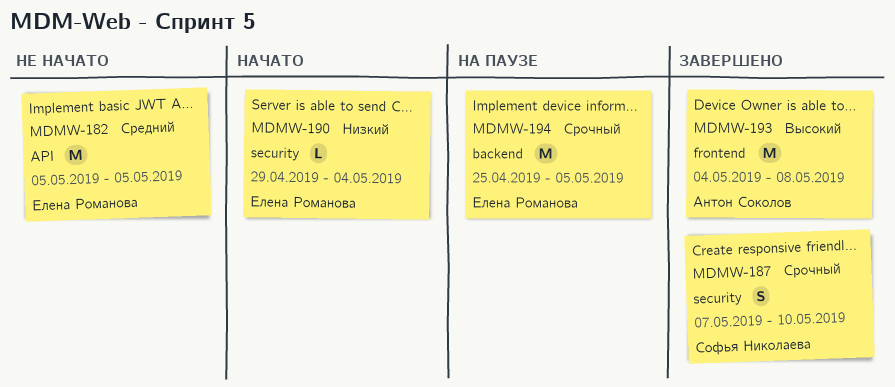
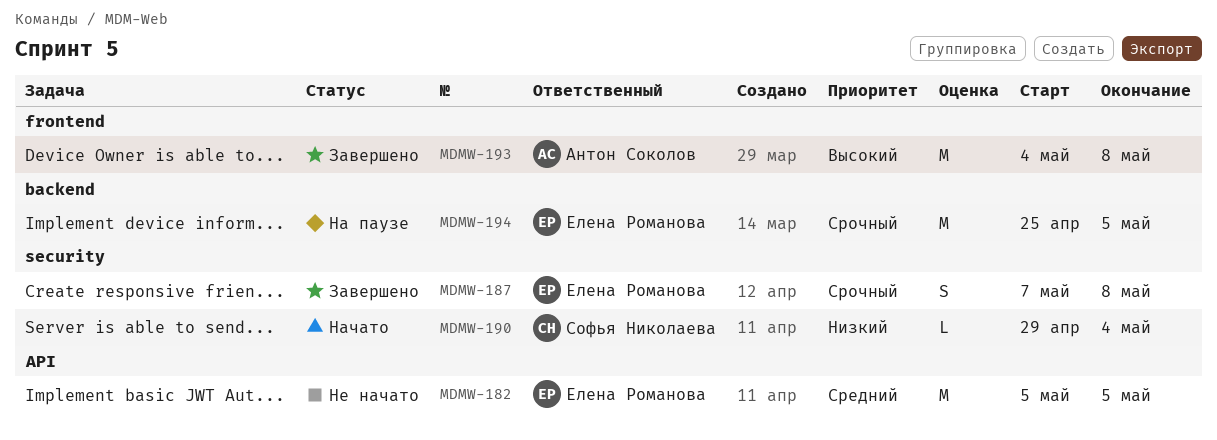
MDMW-187, owner: Софья Николаева -> Елена Романова
MDMW-187, due: May 10 -> May 8
MDMW-190, owner: Елена Романова -> Софья Николаева

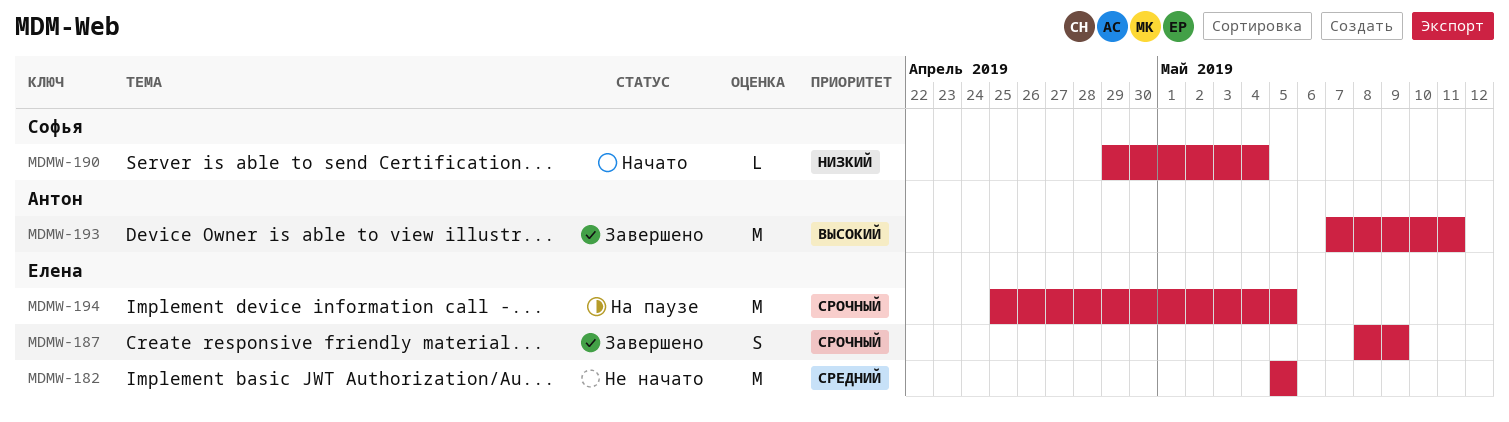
MDMW-187, start: May 7 -> May 8
MDMW-187, due: May 8 -> May 9
MDMW-193, start: May 4 -> May 7
MDMW-193, due: May 8 -> May 11

